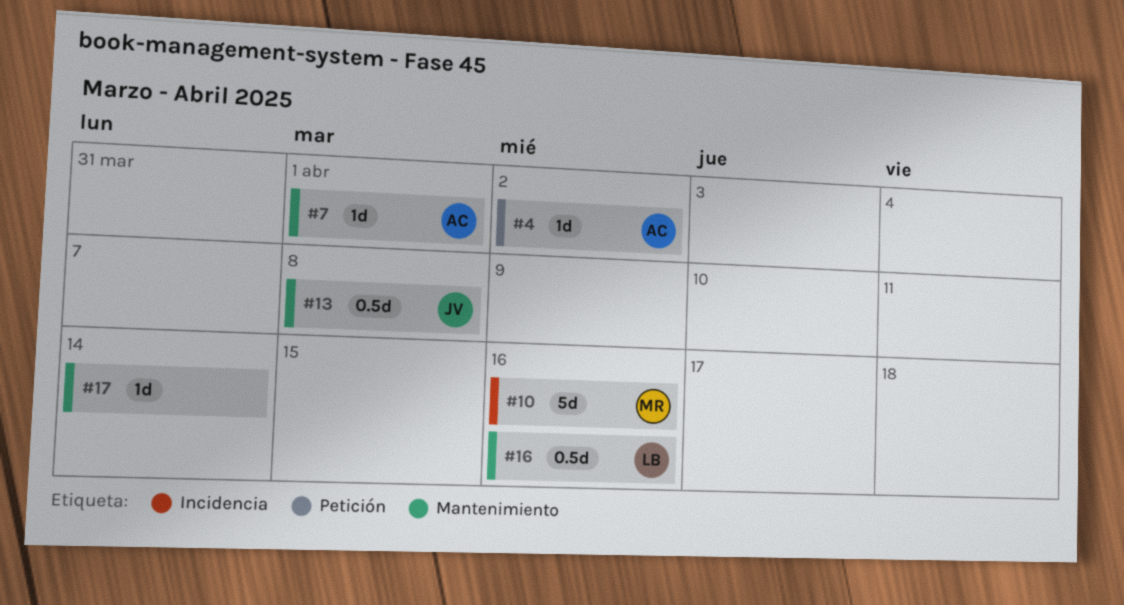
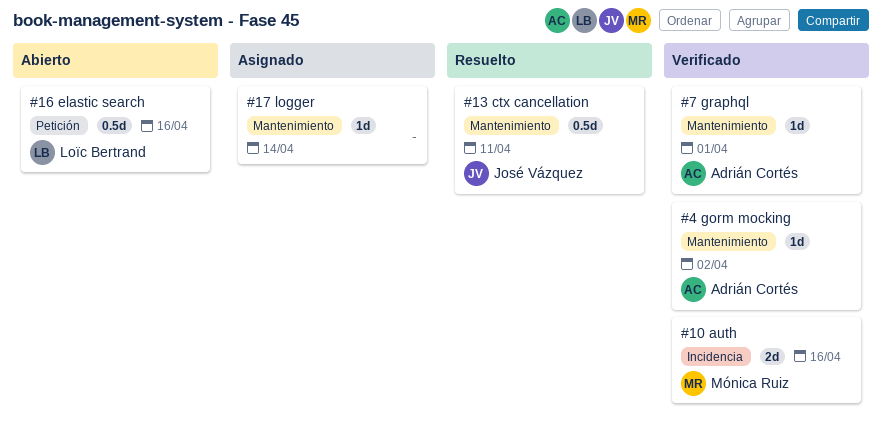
#4, label: Petición -> Mantenimiento
#10, estimate: 5d -> 2d
#13, due: Apr 8 -> Apr 11
#16, label: Mantenimiento -> Petición

